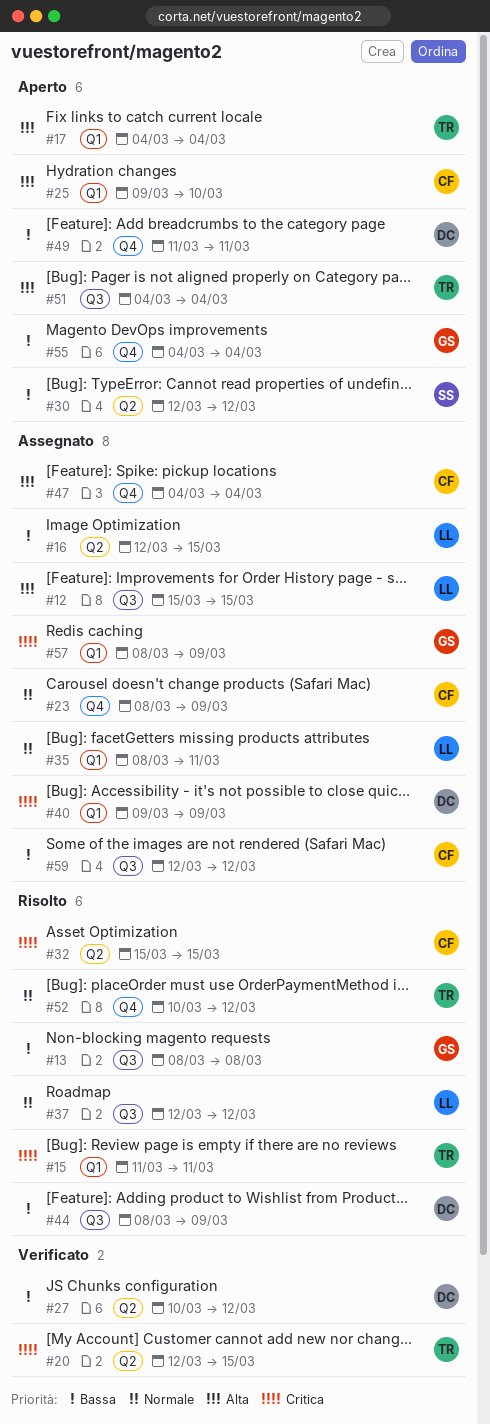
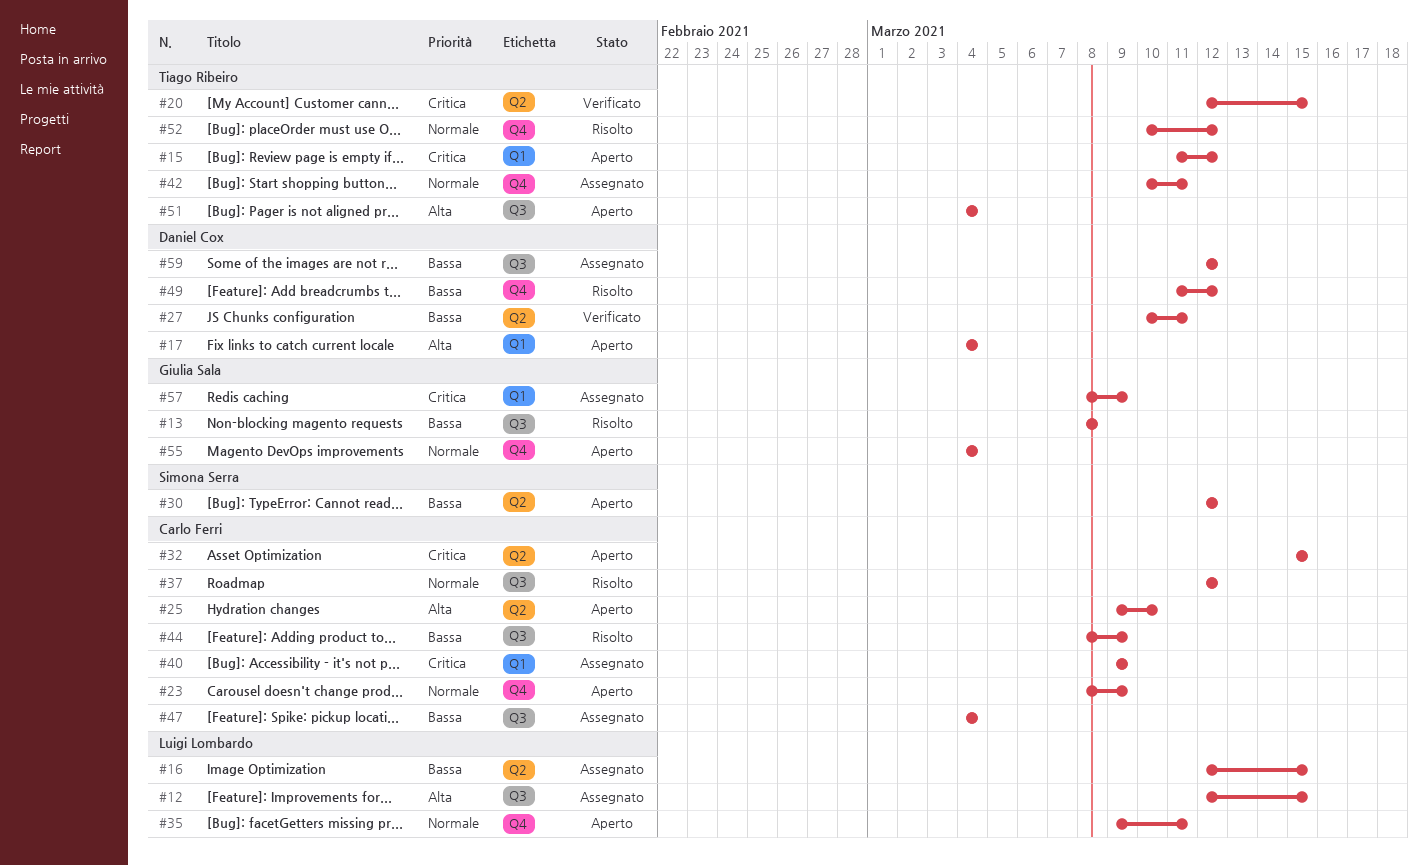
#12, start: Mar 15 -> Mar 12
#15, status: Risolto -> Aperto
#15, due: Mar 11 -> Mar 12
#17, owner: Tiago Ribeiro -> Daniel Cox
#23, status: Assegnato -> Aperto
#25, label: Q1 -> Q2
#27, due: Mar 12 -> Mar 11
#32, status: Risolto -> Aperto
#35, status: Assegnato -> Aperto
#35, label: Q1 -> Q4
#35, start: Mar 8 -> Mar 9
#37, owner: Luigi Lombardo -> Carlo Ferri
#40, owner: Daniel Cox -> Carlo Ferri
#42: none -> present
#44, owner: Daniel Cox -> Carlo Ferri
#47, priority: Alta -> Bassa
#47, label: Q4 -> Q3
#49, status: Aperto -> Risolto
#49, due: Mar 11 -> Mar 12
#55, priority: Bassa -> Normale
#59, owner: Carlo Ferri -> Daniel Cox

